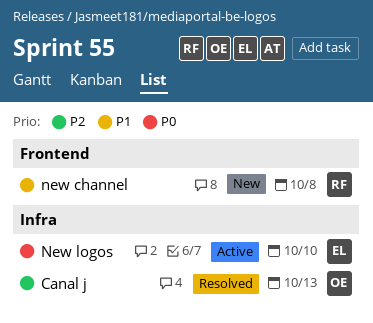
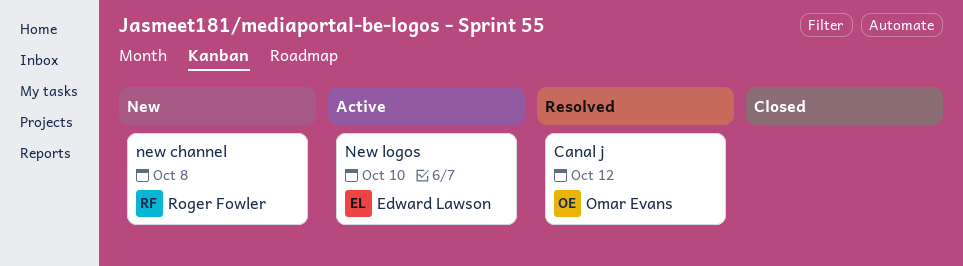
Canal j, due: Oct 13 -> Oct 12

